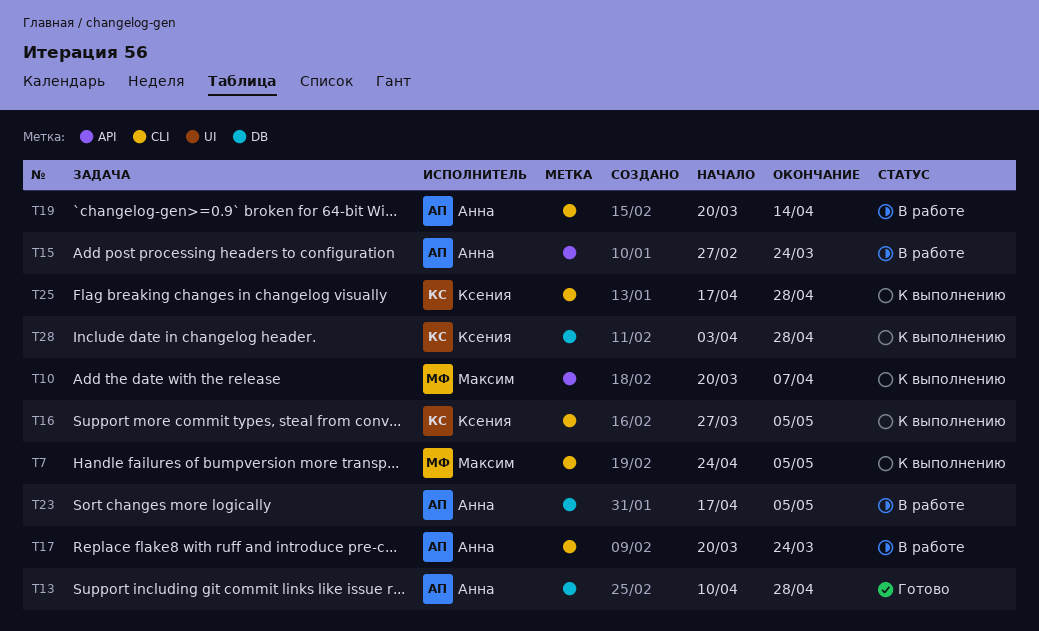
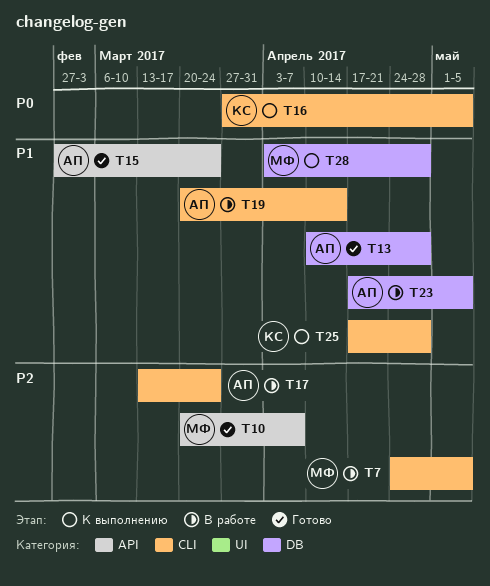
T7, status: К выполнению -> В работе
T10, status: К выполнению -> Готово
T15, status: В работе -> Готово
T17, start: Mar 20 -> Mar 13
T28, owner: Ксения -> Максим

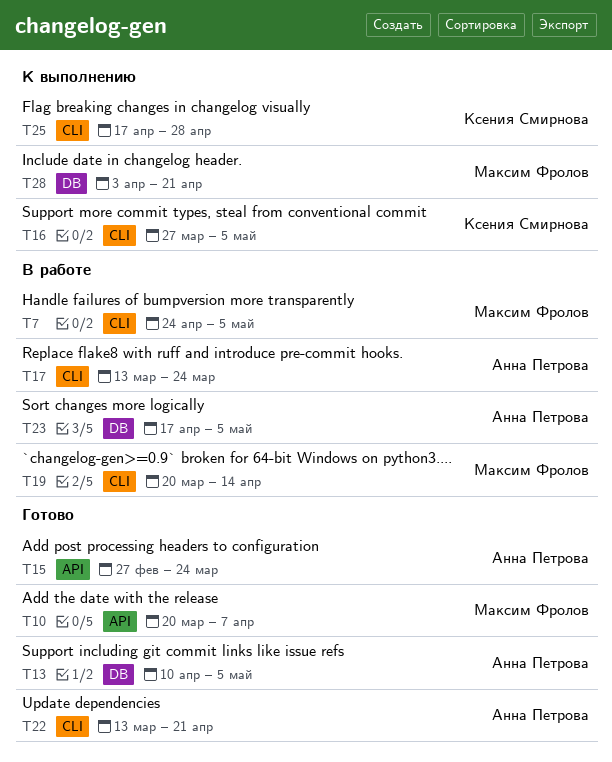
T13, due: Apr 28 -> May 5
T19, owner: Анна Петрова -> Максим Фролов
T22: none -> present
T28, due: Apr 28 -> Apr 21

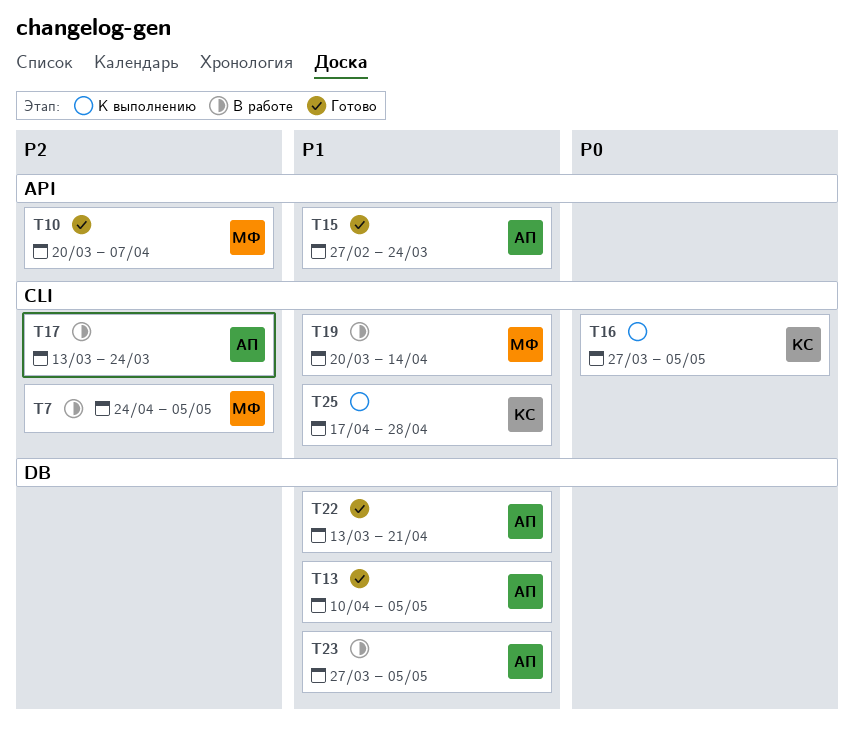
T22, label: CLI -> DB
T23, start: Apr 17 -> Mar 27
T28: present -> none

